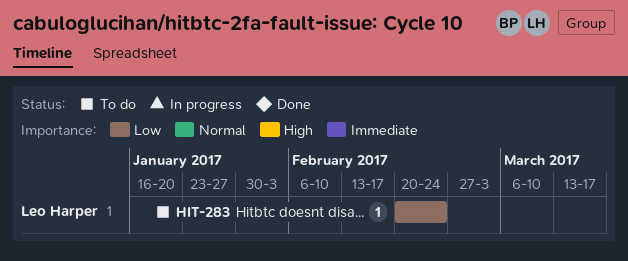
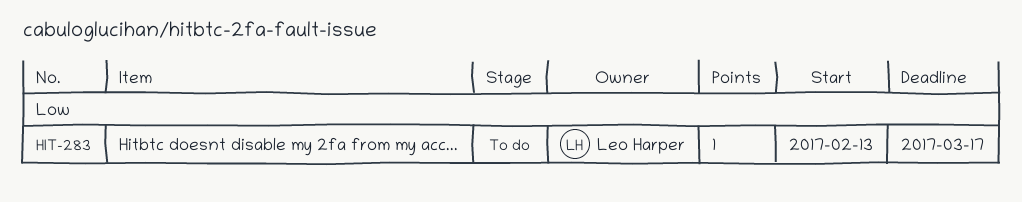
HIT-283, start: Feb 20 -> Feb 13
HIT-283, due: Feb 24 -> Mar 17

